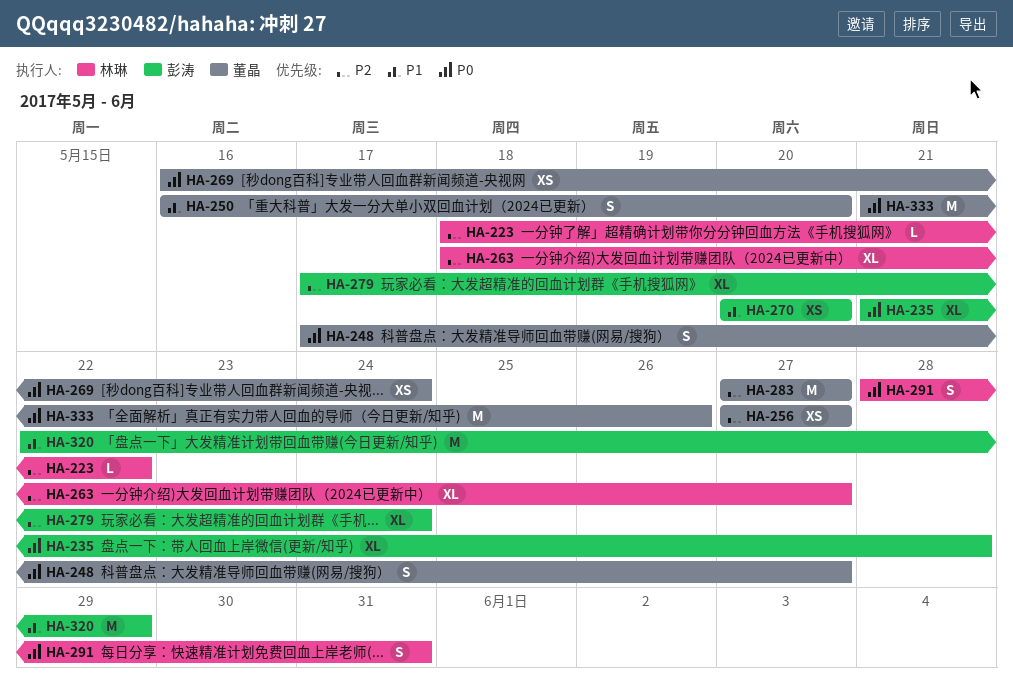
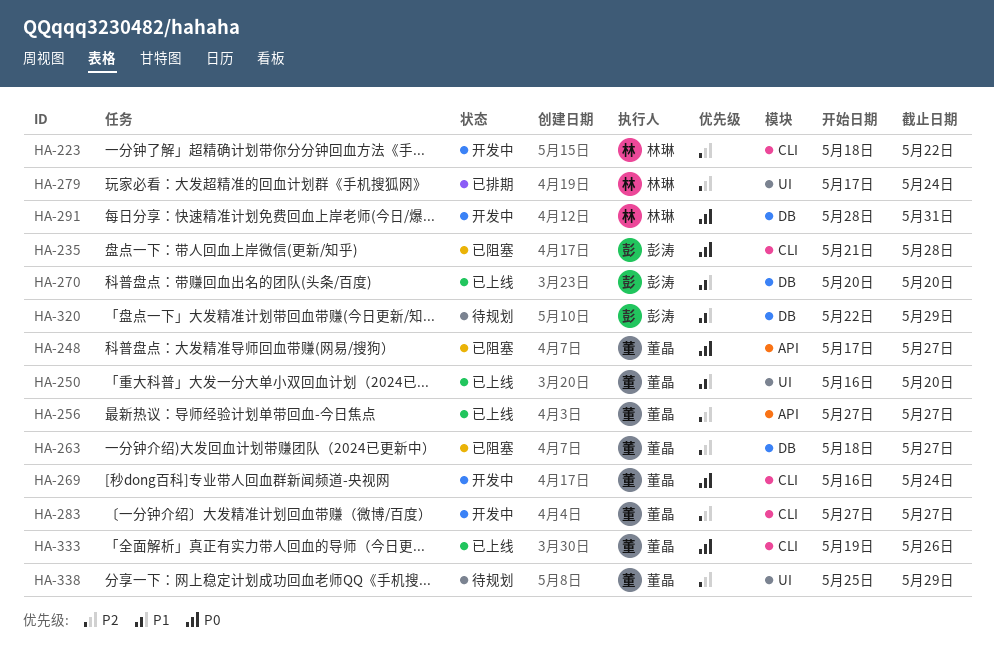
HA-263, owner: 林琳 -> 董晶
HA-279, owner: 彭涛 -> 林琳
HA-333, start: May 21 -> May 19
HA-338: none -> present

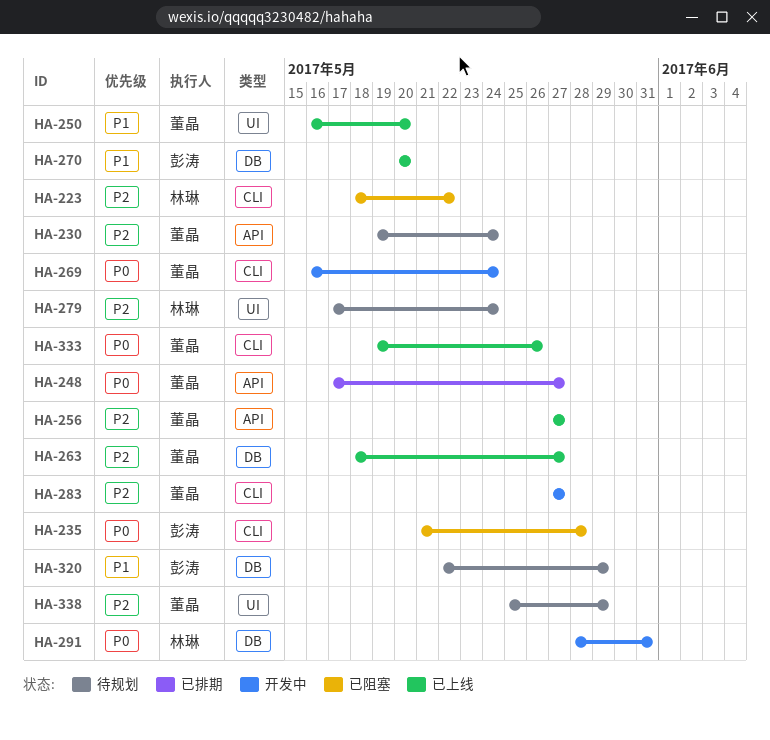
HA-223, status: 开发中 -> 已阻塞
HA-230: none -> present
HA-248, status: 已阻塞 -> 已排期
HA-263, status: 已阻塞 -> 已上线
HA-279, status: 已排期 -> 待规划

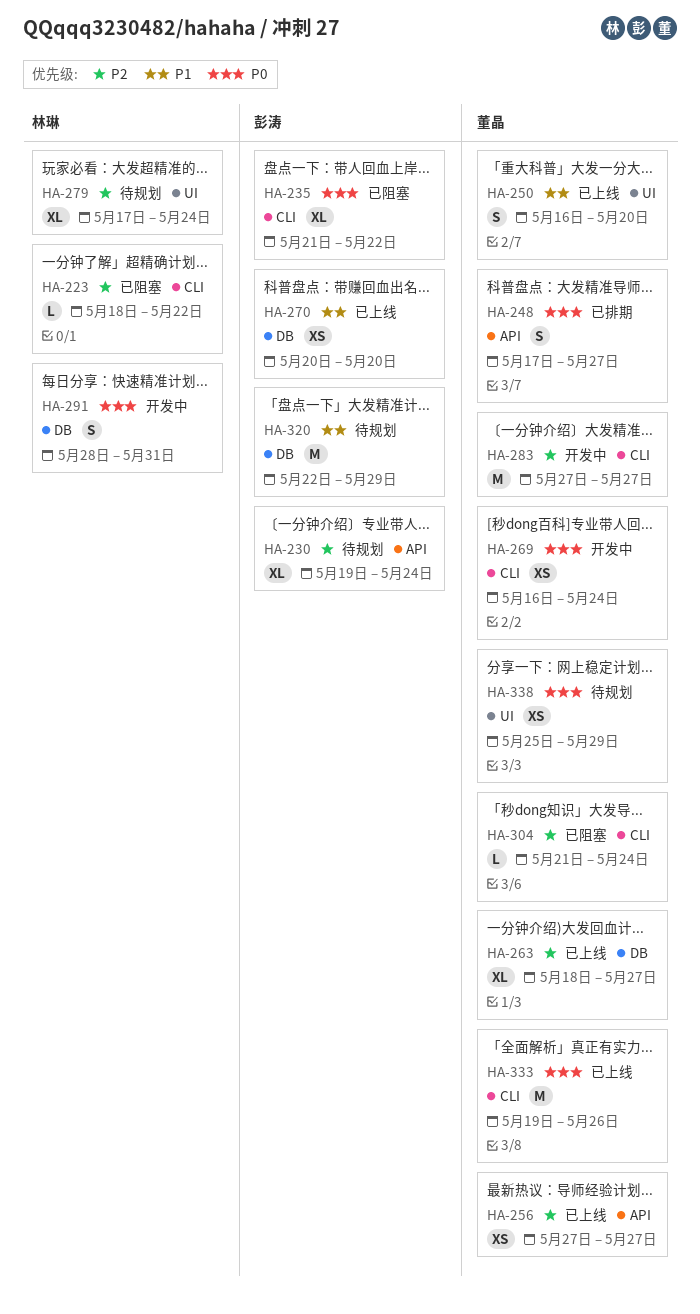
HA-230, owner: 董晶 -> 彭涛
HA-235, due: May 28 -> May 22
HA-304: none -> present
HA-338, priority: P2 -> P0

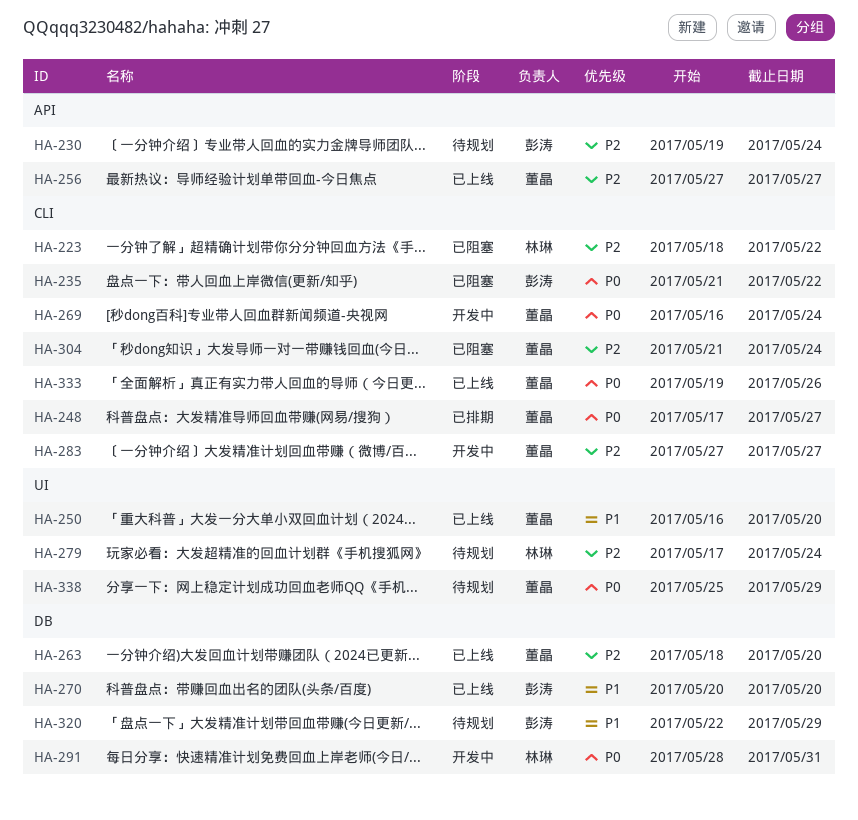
HA-248, label: API -> CLI
HA-263, due: May 27 -> May 20

